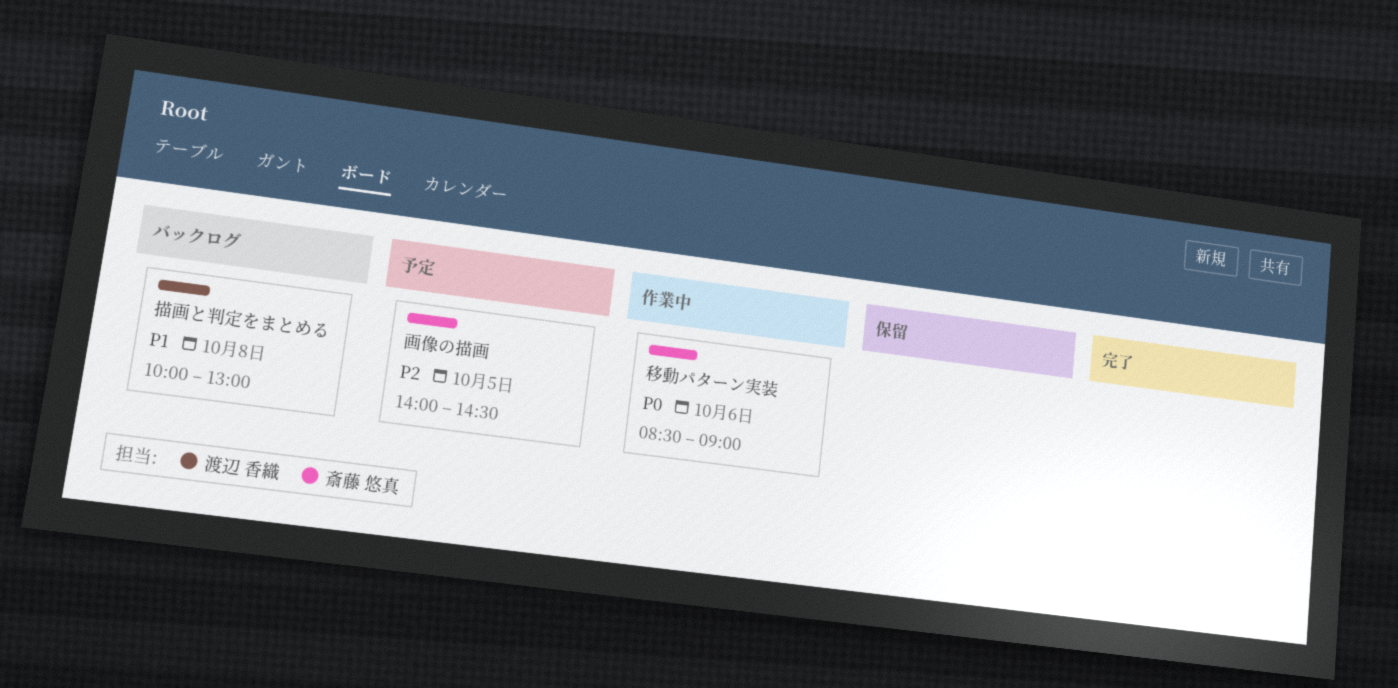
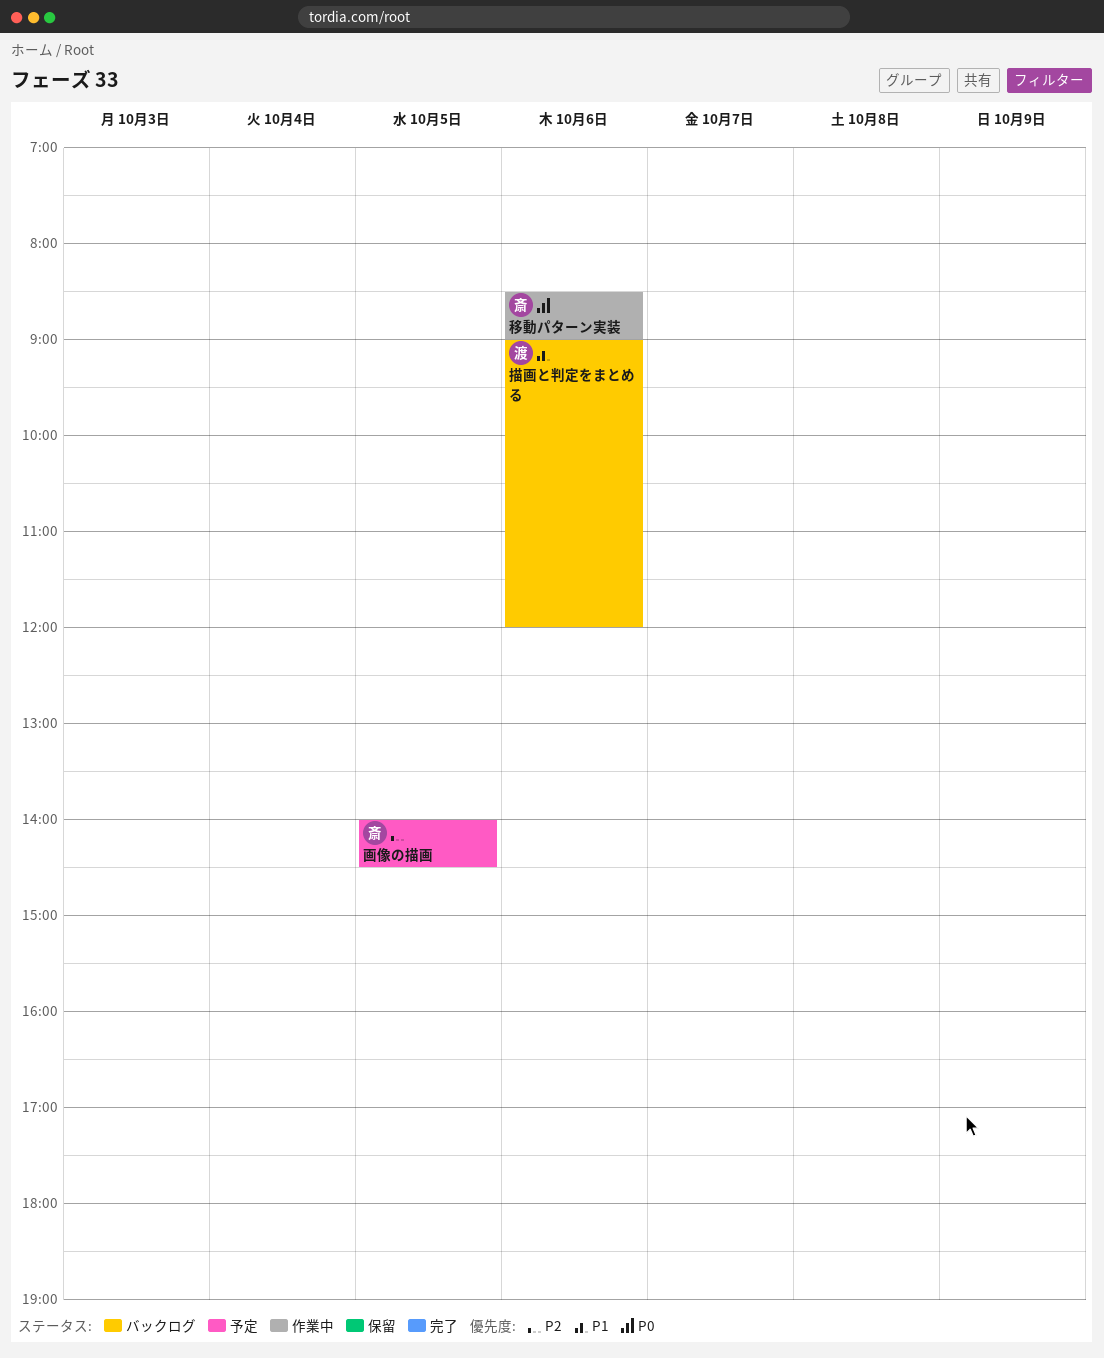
描画と判定をまとめる, day: Oct 8 -> Oct 6
描画と判定をまとめる, begins: 10:00 -> 09:00
描画と判定をまとめる, ends: 13:00 -> 12:00

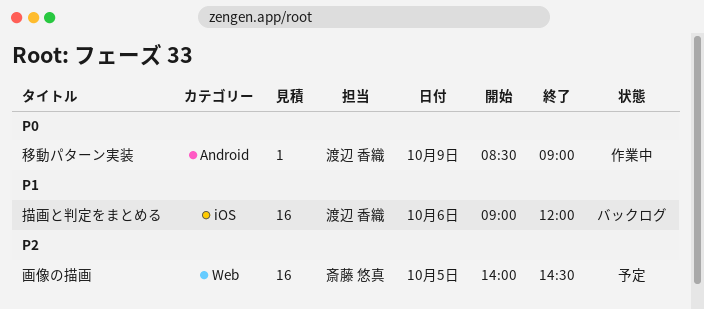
移動パターン実装, owner: 斎藤 悠真 -> 渡辺 香織
移動パターン実装, day: Oct 6 -> Oct 9

